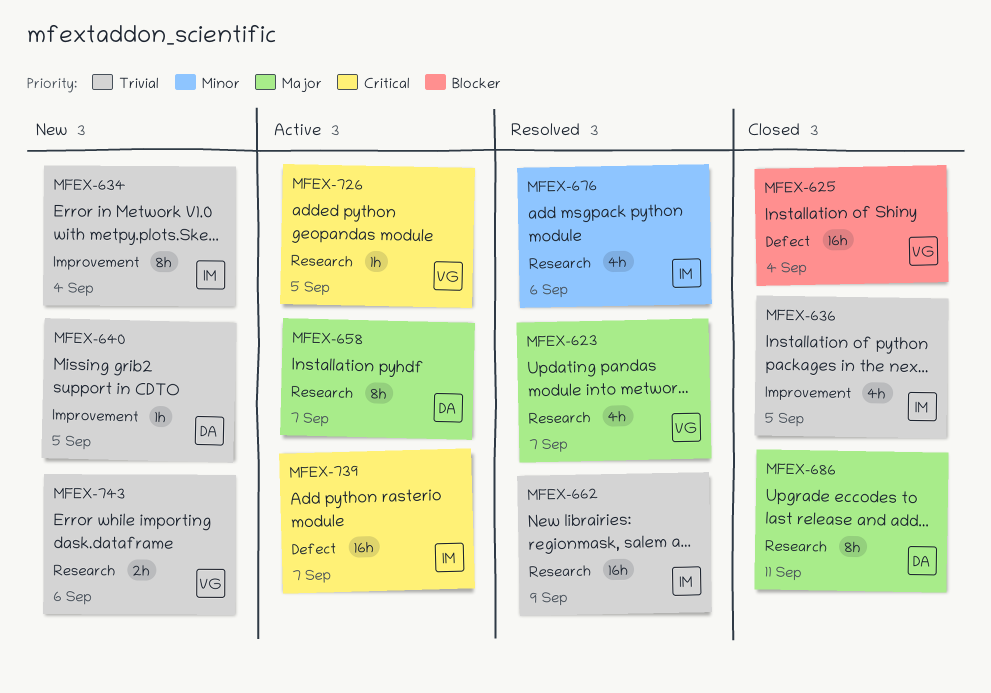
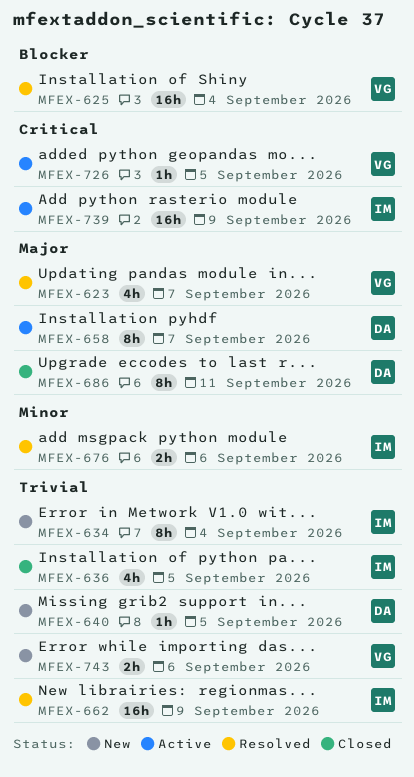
MFEX-625, status: Closed -> Resolved
MFEX-676, estimate: 4h -> 2h
MFEX-739, due: Sep 7 -> Sep 9

